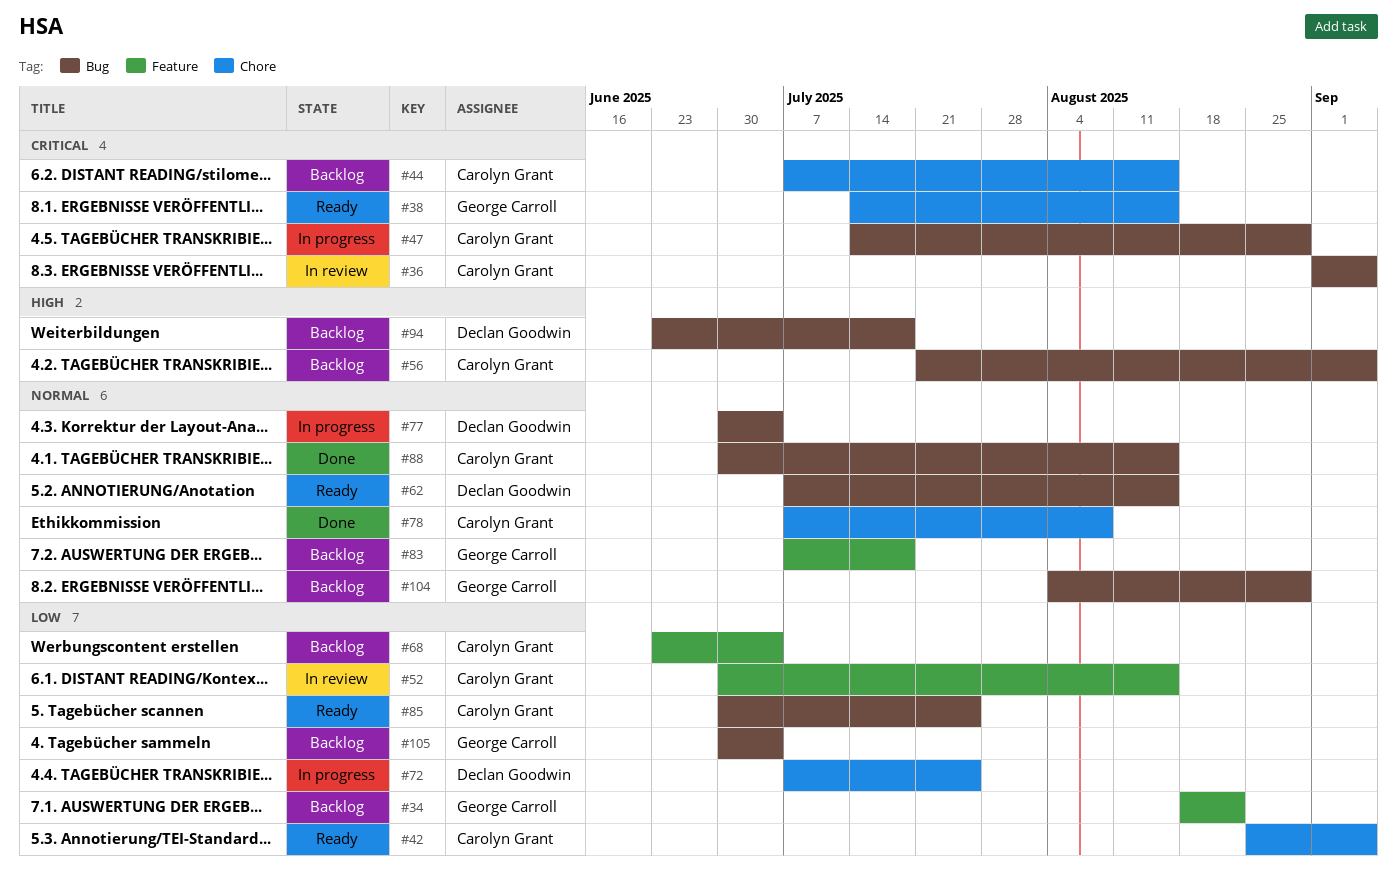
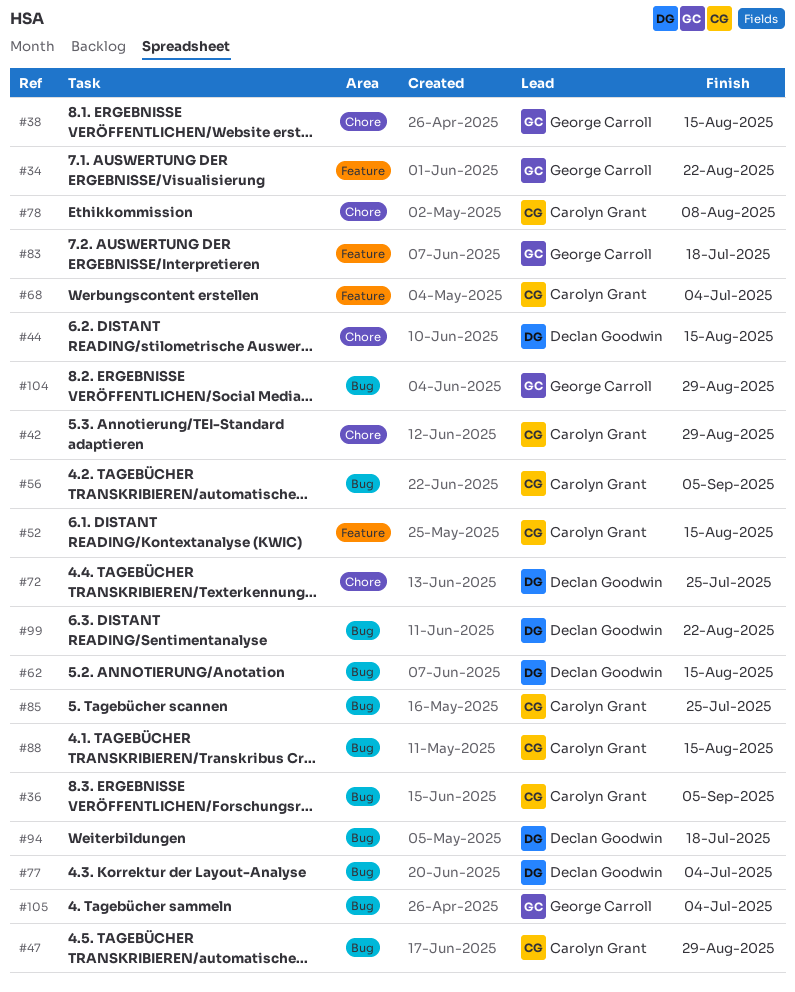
#42, due: Sep 5 -> Aug 29
#44, owner: Carolyn Grant -> Declan Goodwin
#99: none -> present

